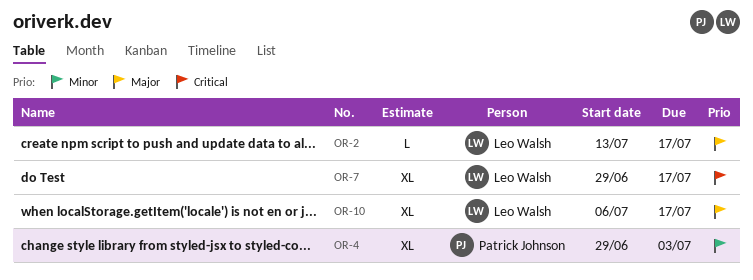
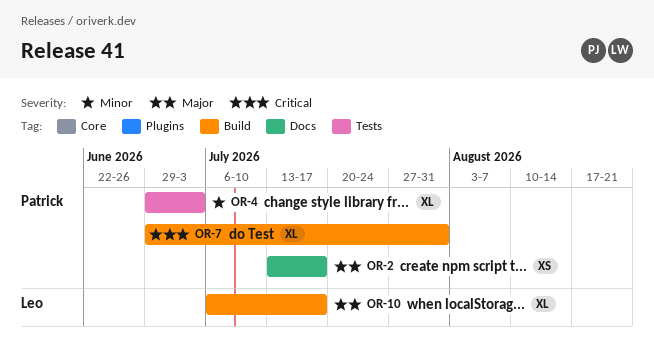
OR-2, owner: Leo Walsh -> Patrick Johnson
OR-2, estimate: L -> XS
OR-7, owner: Leo Walsh -> Patrick Johnson
OR-7, due: Jul 17 -> Jul 31

